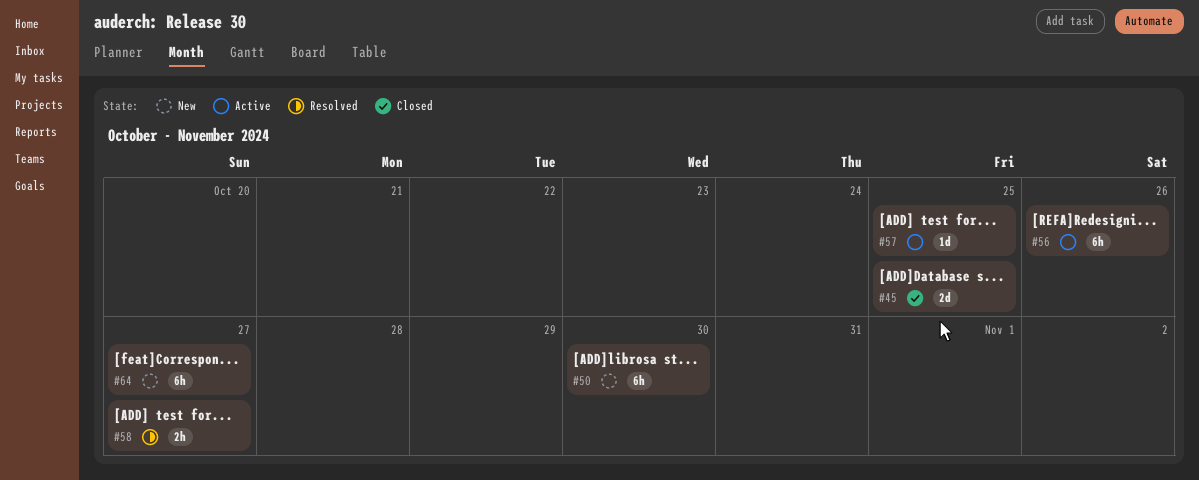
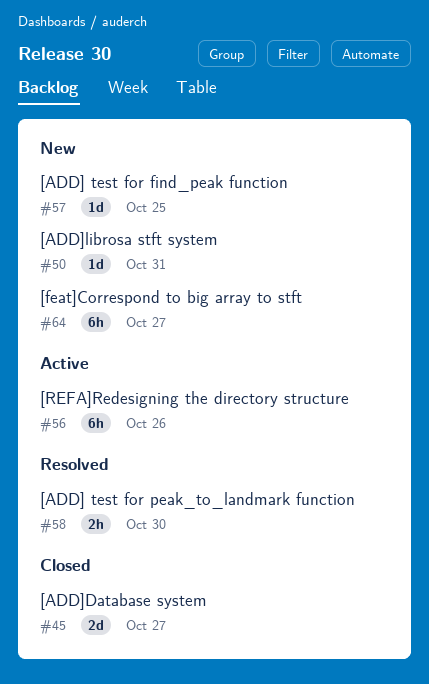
#45, due: Oct 25 -> Oct 27
#50, estimate: 6h -> 1d
#50, due: Oct 30 -> Oct 31
#57, status: Active -> New
#58, due: Oct 27 -> Oct 30

